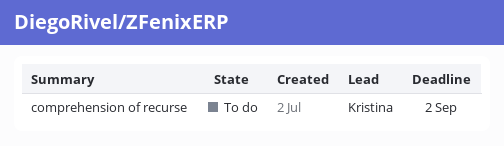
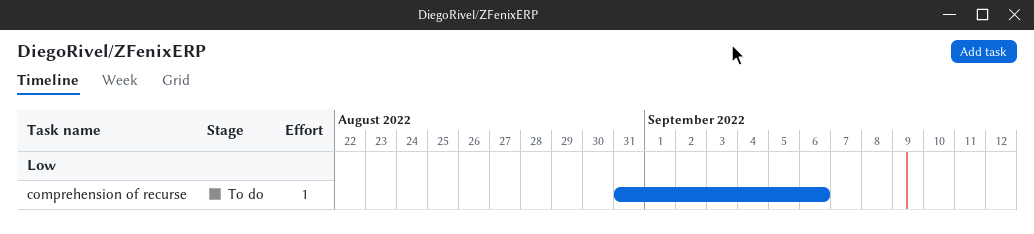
comprehension of recurse, due: Sep 2 -> Sep 6

